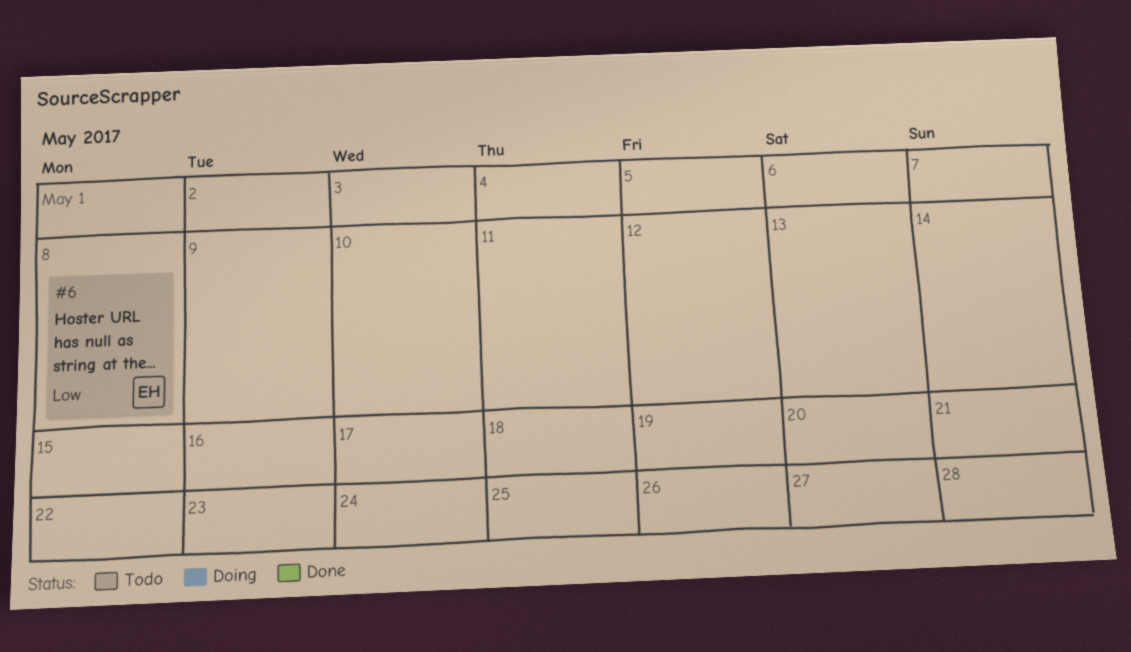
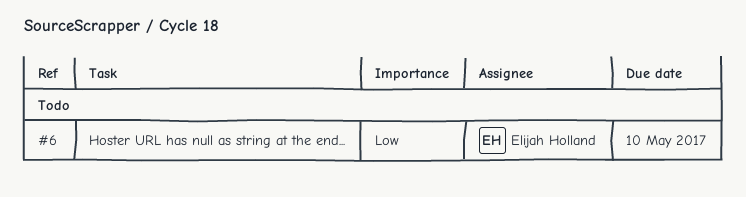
#6, due: May 8 -> May 10

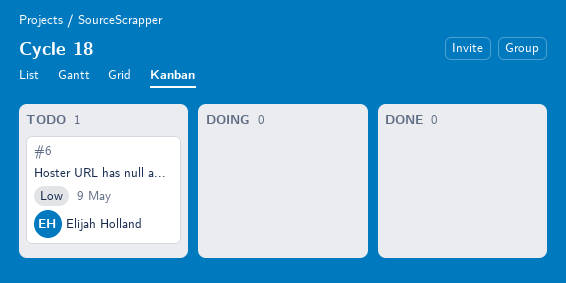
#6, due: May 10 -> May 9

